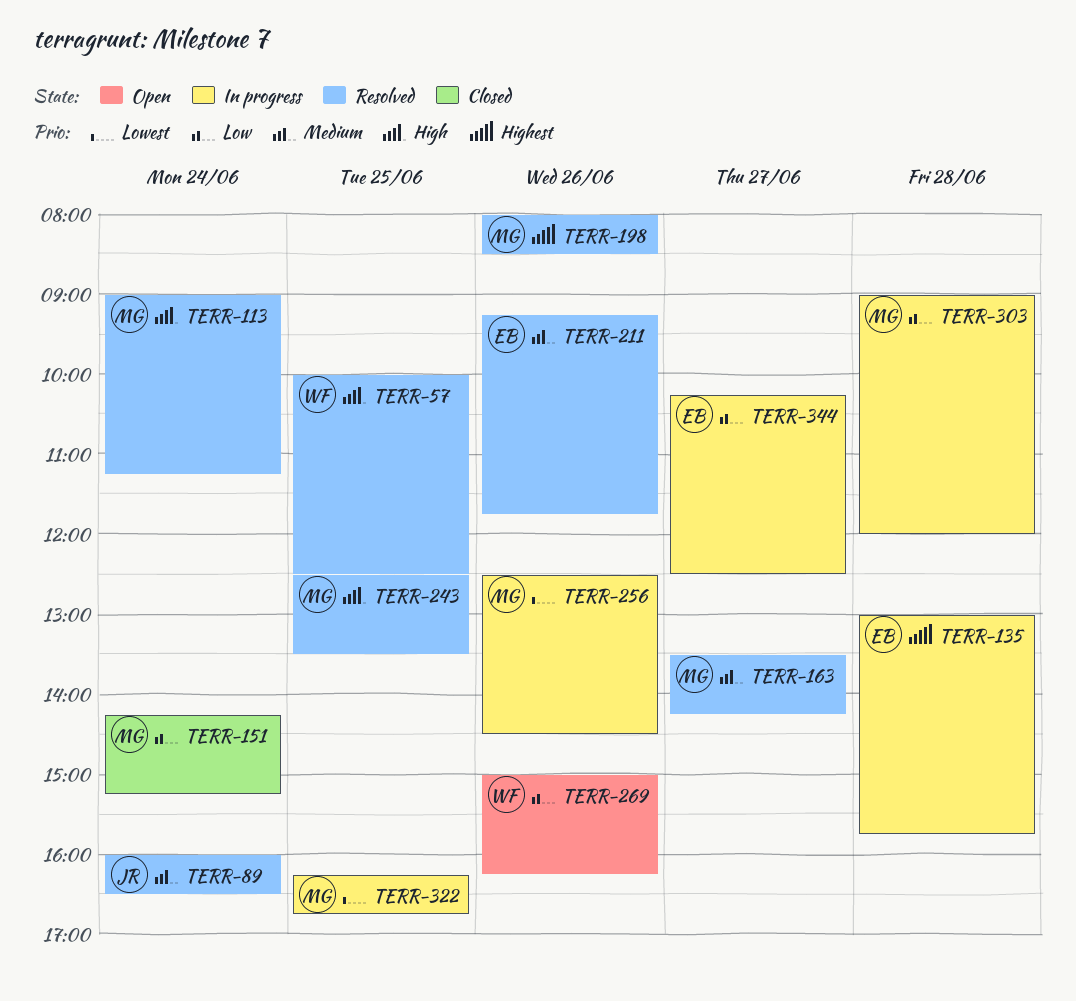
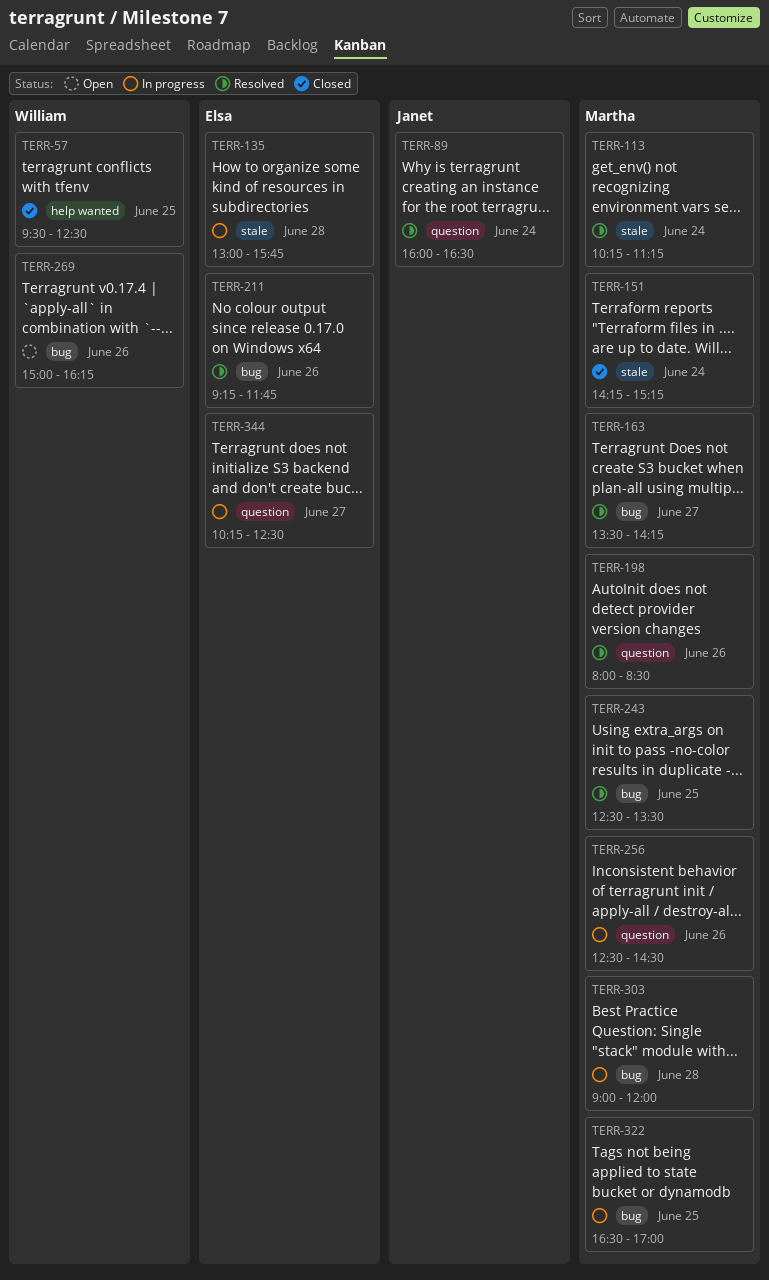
TERR-57, status: Resolved -> Closed
TERR-57, begins: 10:00 -> 09:30
TERR-113, begins: 09:00 -> 10:15
TERR-322, begins: 16:15 -> 16:30
TERR-322, ends: 16:45 -> 17:00

